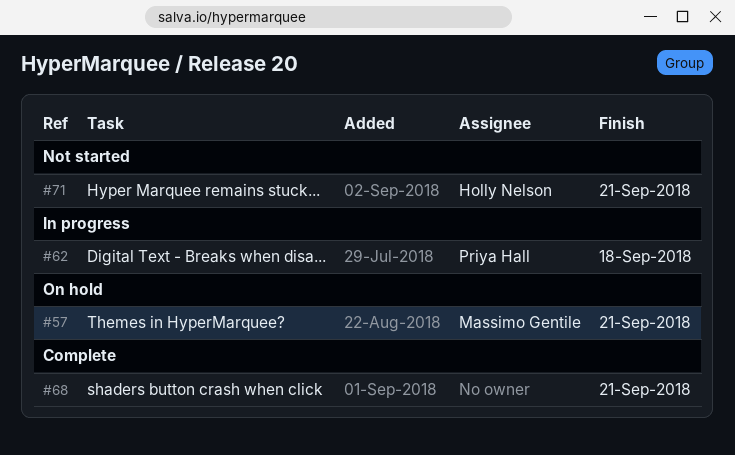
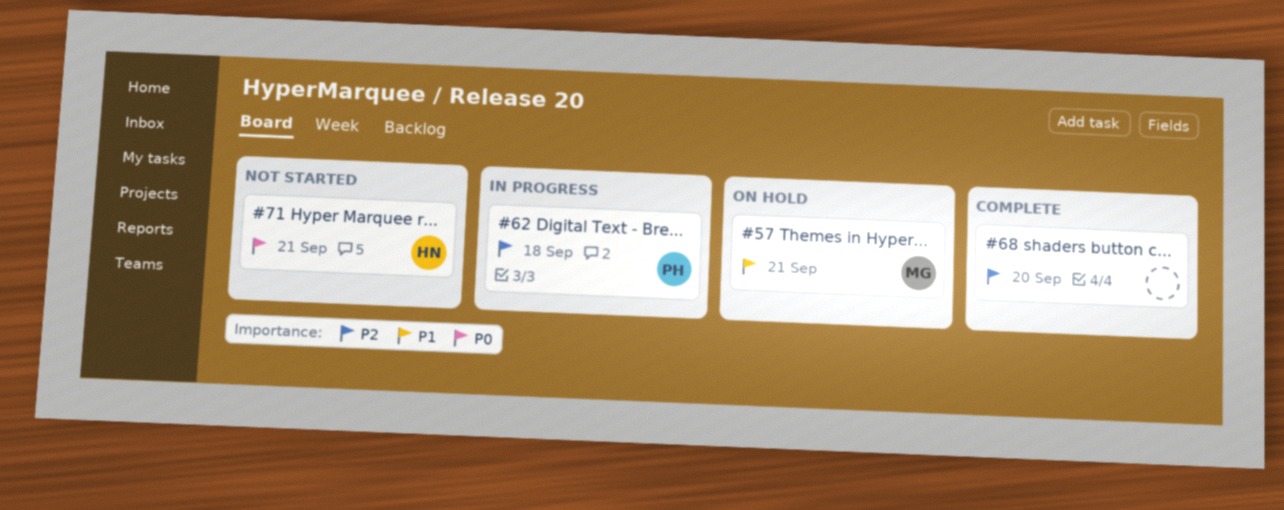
#68, due: Sep 21 -> Sep 20

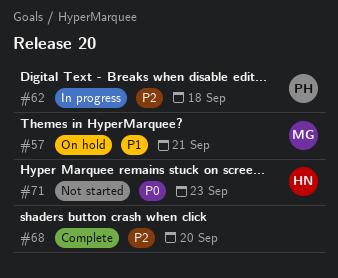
#71, due: Sep 21 -> Sep 23

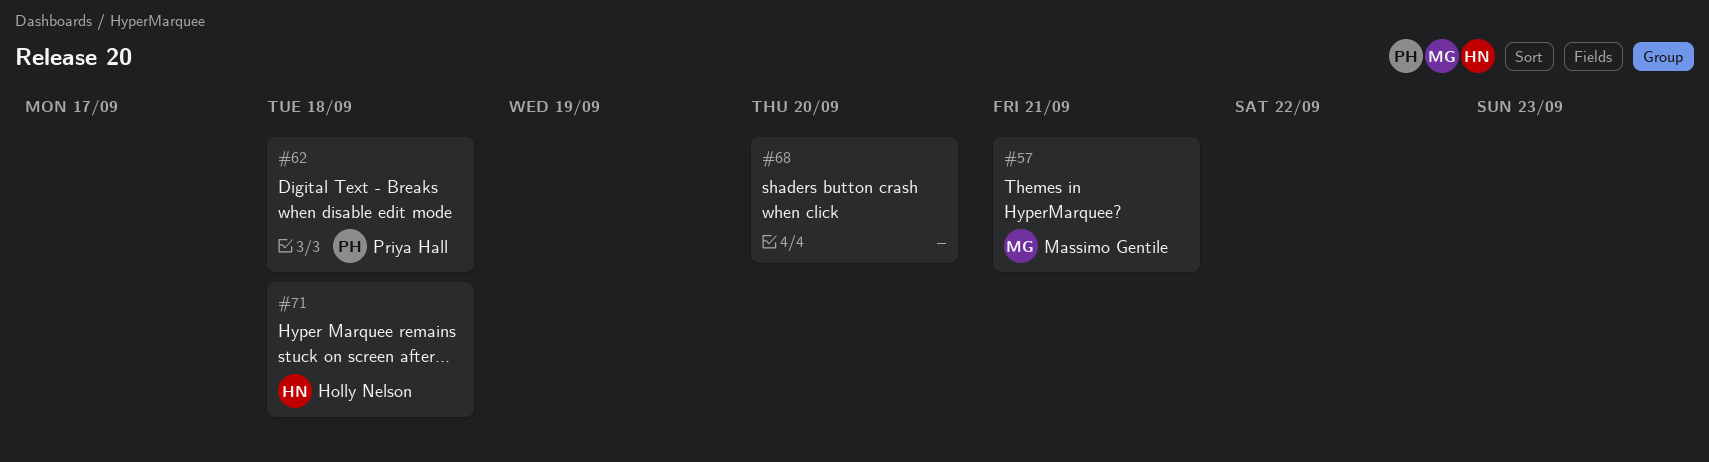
#71, due: Sep 23 -> Sep 18

